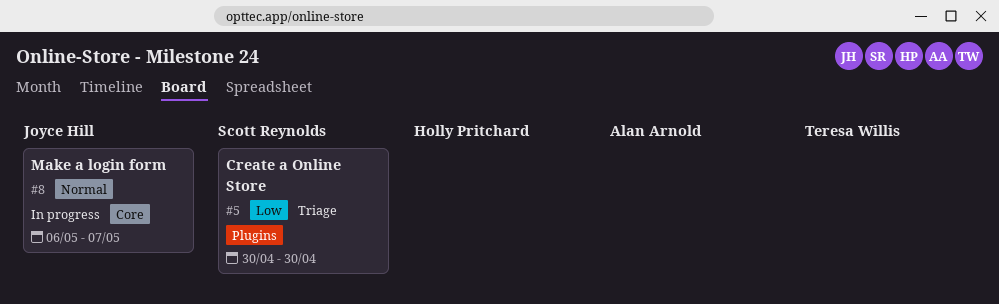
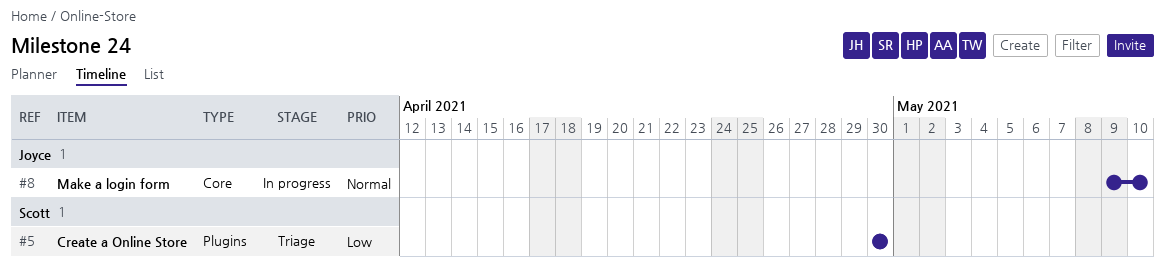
#8, start: May 6 -> May 9
#8, due: May 7 -> May 10

